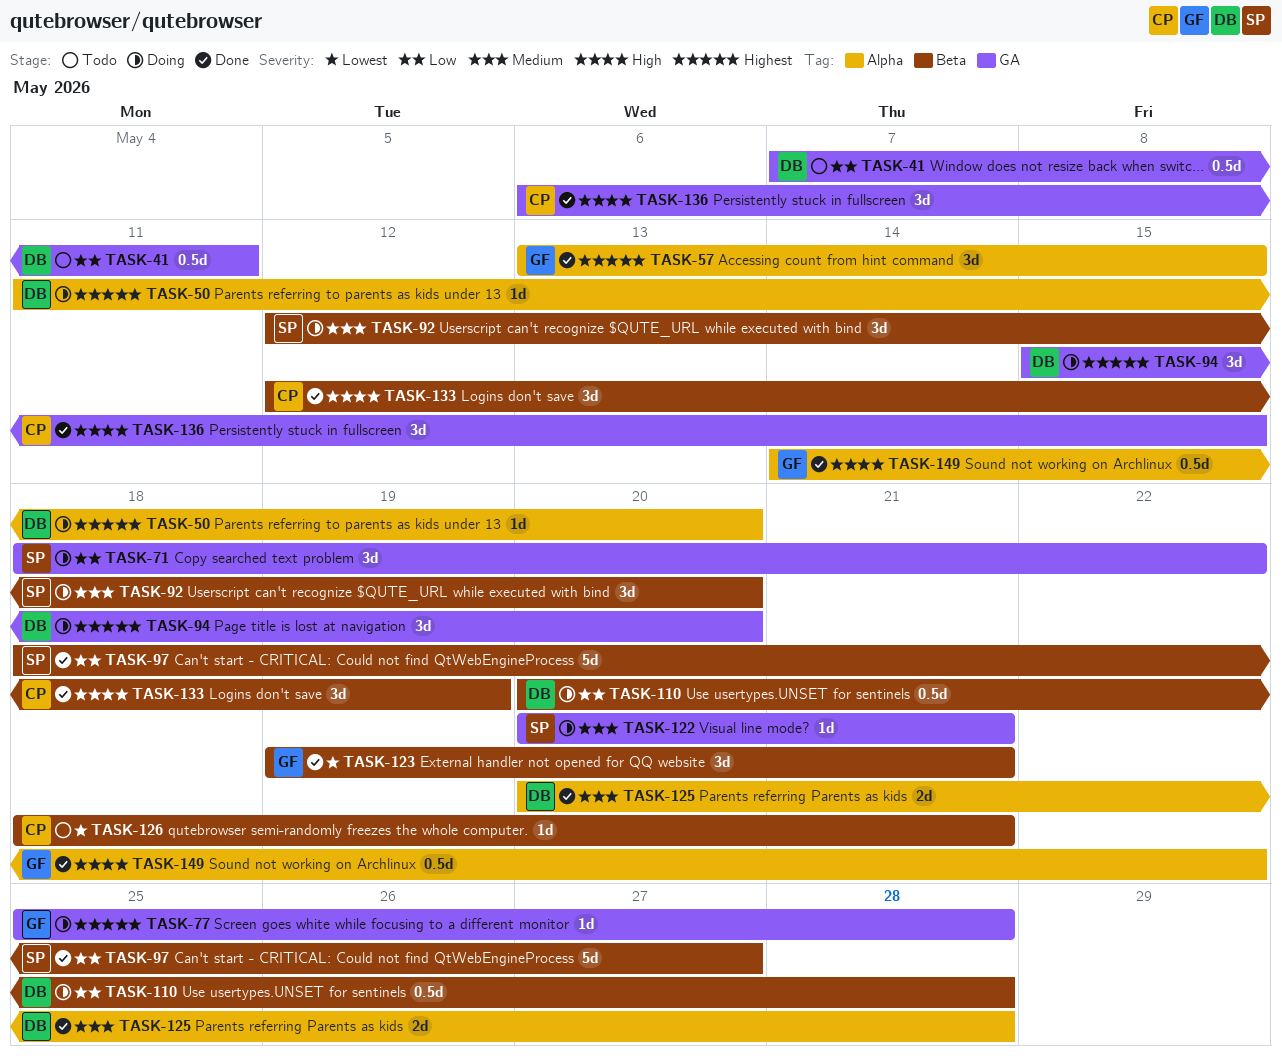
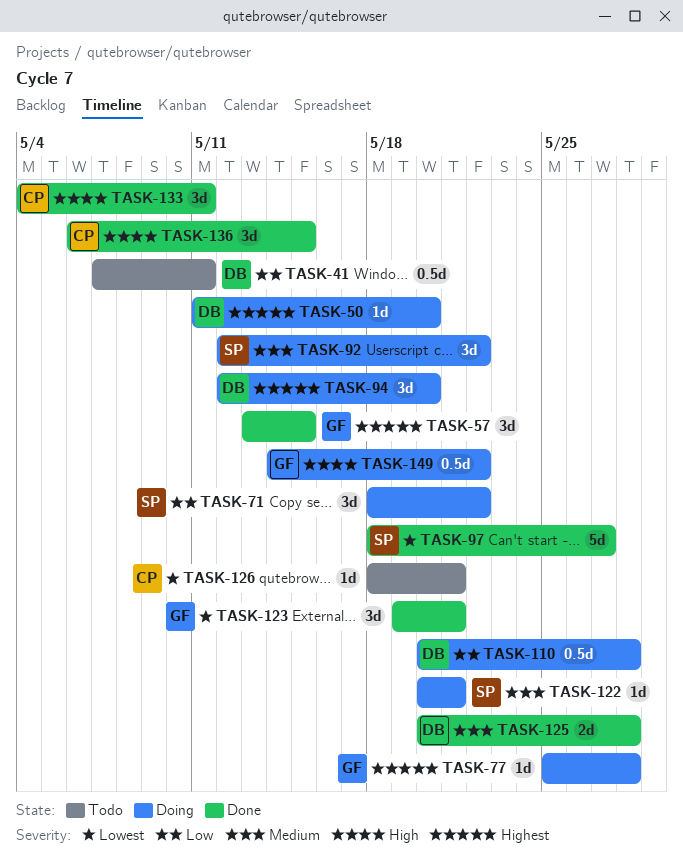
TASK-92, due: May 20 -> May 22
TASK-94, start: May 15 -> May 12
TASK-97, priority: Low -> Lowest
TASK-133, start: May 12 -> May 4
TASK-133, due: May 19 -> May 11
TASK-149, status: Done -> Doing

